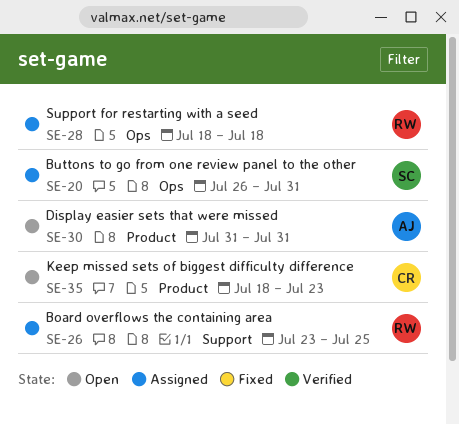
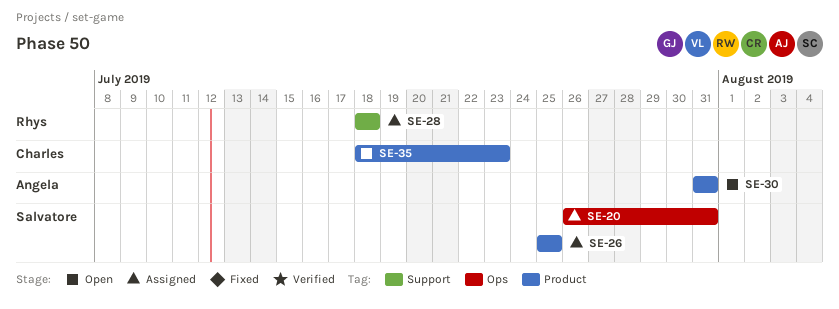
SE-26, owner: Rhys -> Salvatore
SE-26, label: Support -> Product
SE-26, start: Jul 23 -> Jul 25
SE-28, label: Ops -> Support

